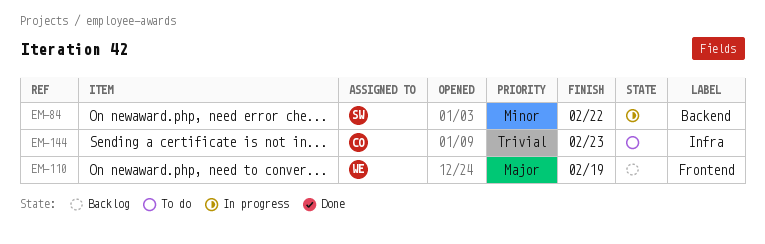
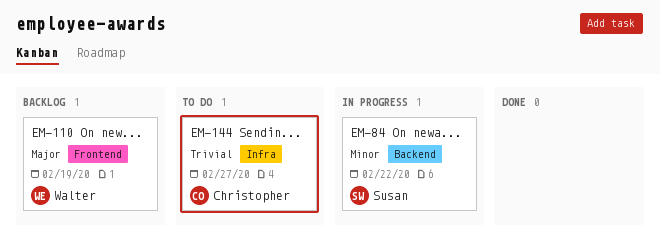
EM-144, due: Feb 23 -> Feb 27

